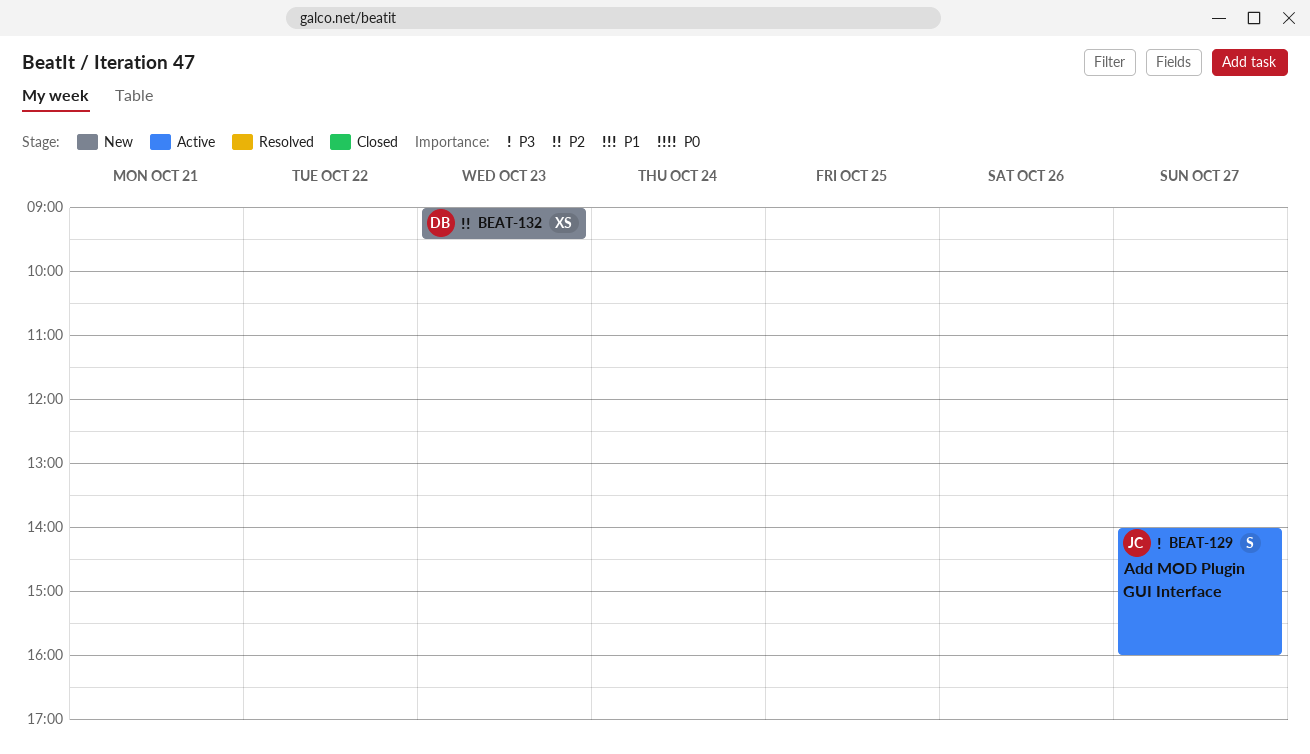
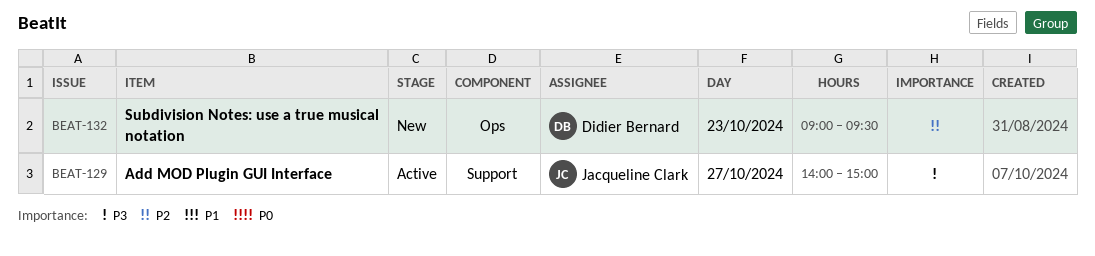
BEAT-129, ends: 16:00 -> 15:00

